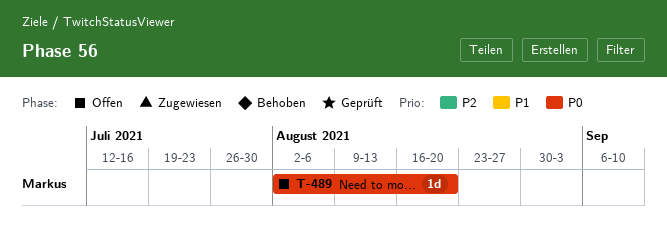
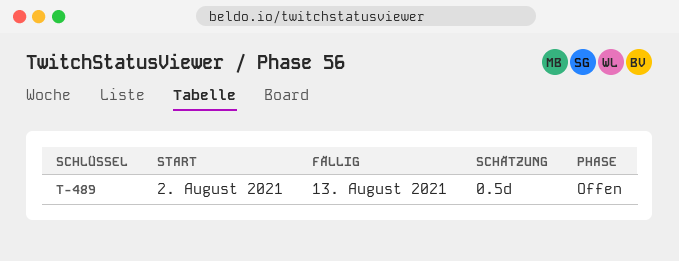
T-489, estimate: 1d -> 0.5d
T-489, due: Aug 20 -> Aug 13

